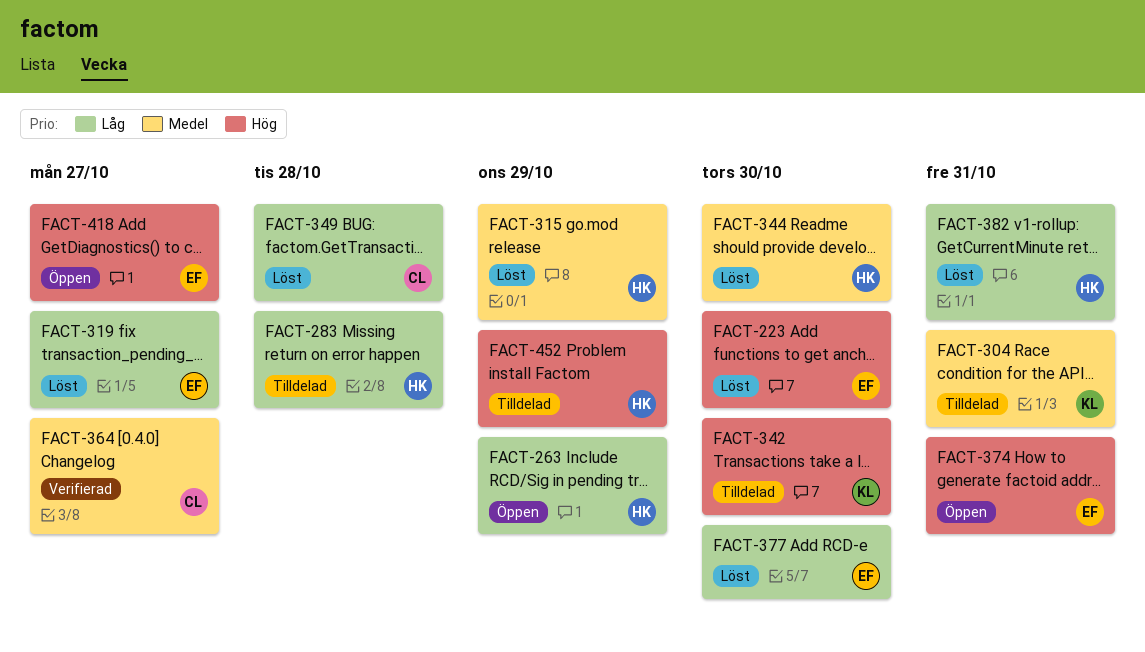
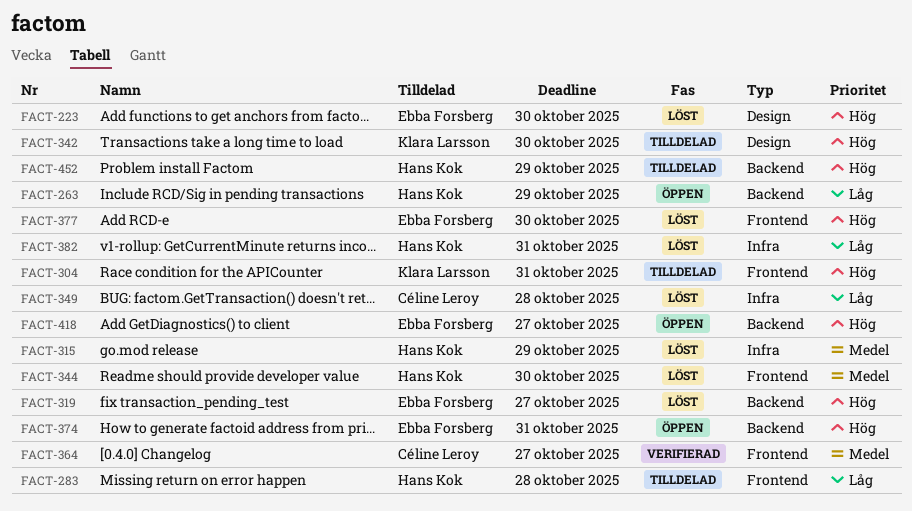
FACT-304, priority: Medel -> Hög
FACT-319, priority: Låg -> Hög
FACT-377, priority: Låg -> Hög

